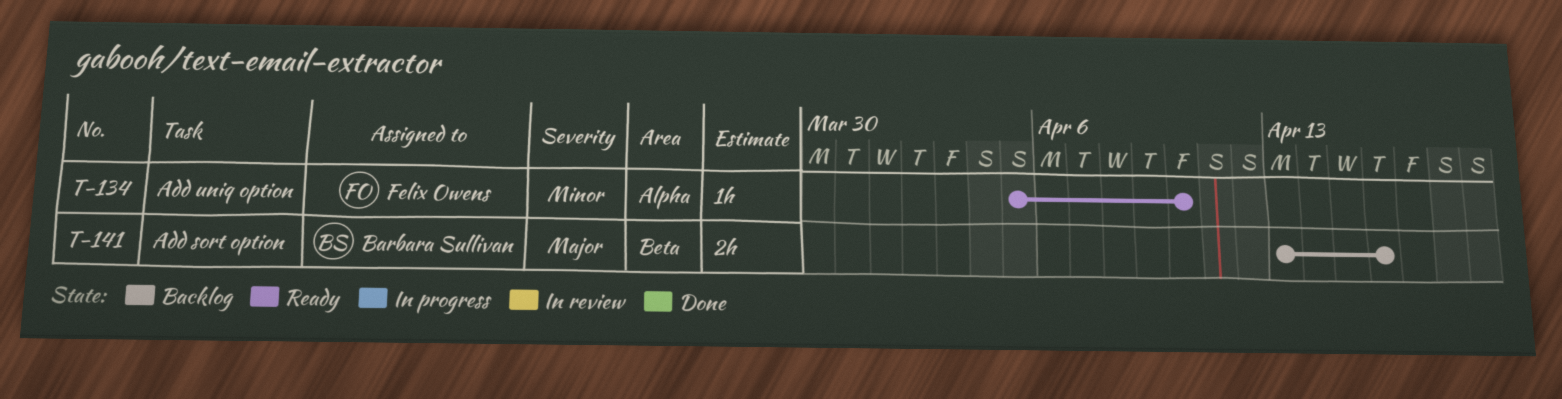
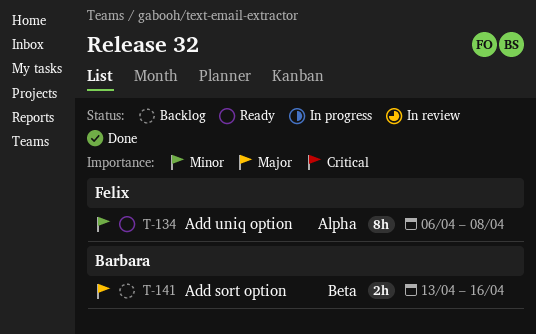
T-134, estimate: 1h -> 8h
T-134, start: Apr 5 -> Apr 6
T-134, due: Apr 10 -> Apr 8

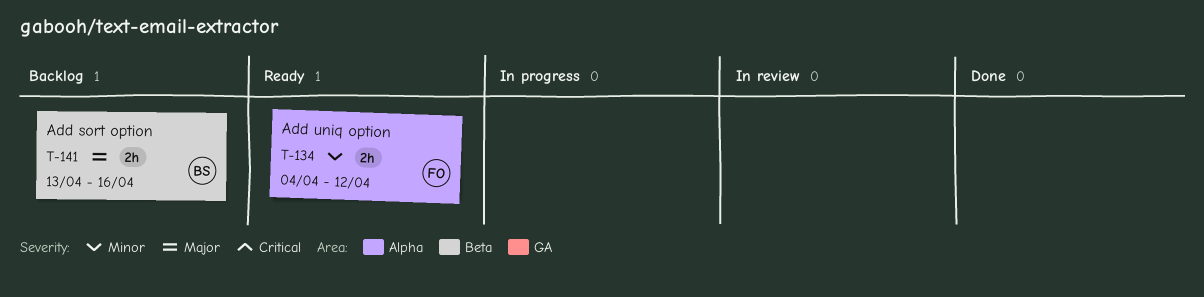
T-134, estimate: 8h -> 2h
T-134, start: Apr 6 -> Apr 4
T-134, due: Apr 8 -> Apr 12

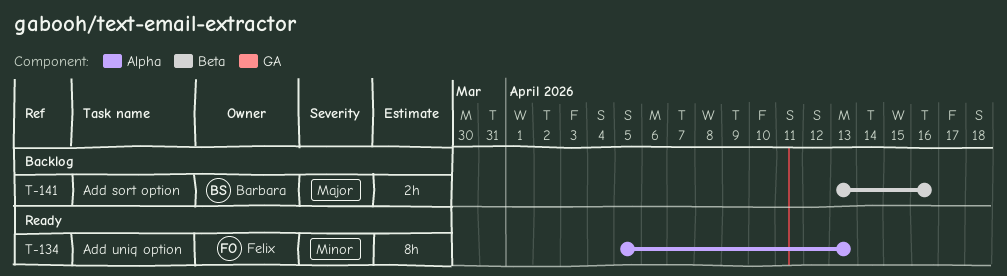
T-134, estimate: 2h -> 8h
T-134, start: Apr 4 -> Apr 5
T-134, due: Apr 12 -> Apr 13

